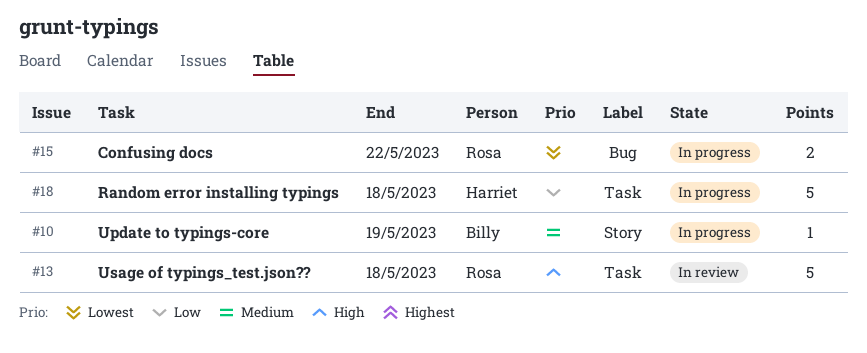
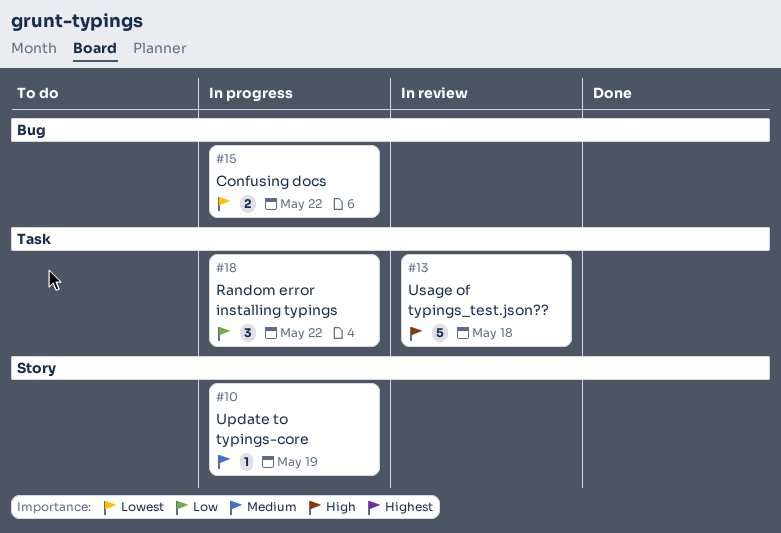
#18, estimate: 5 -> 3
#18, due: May 18 -> May 22

